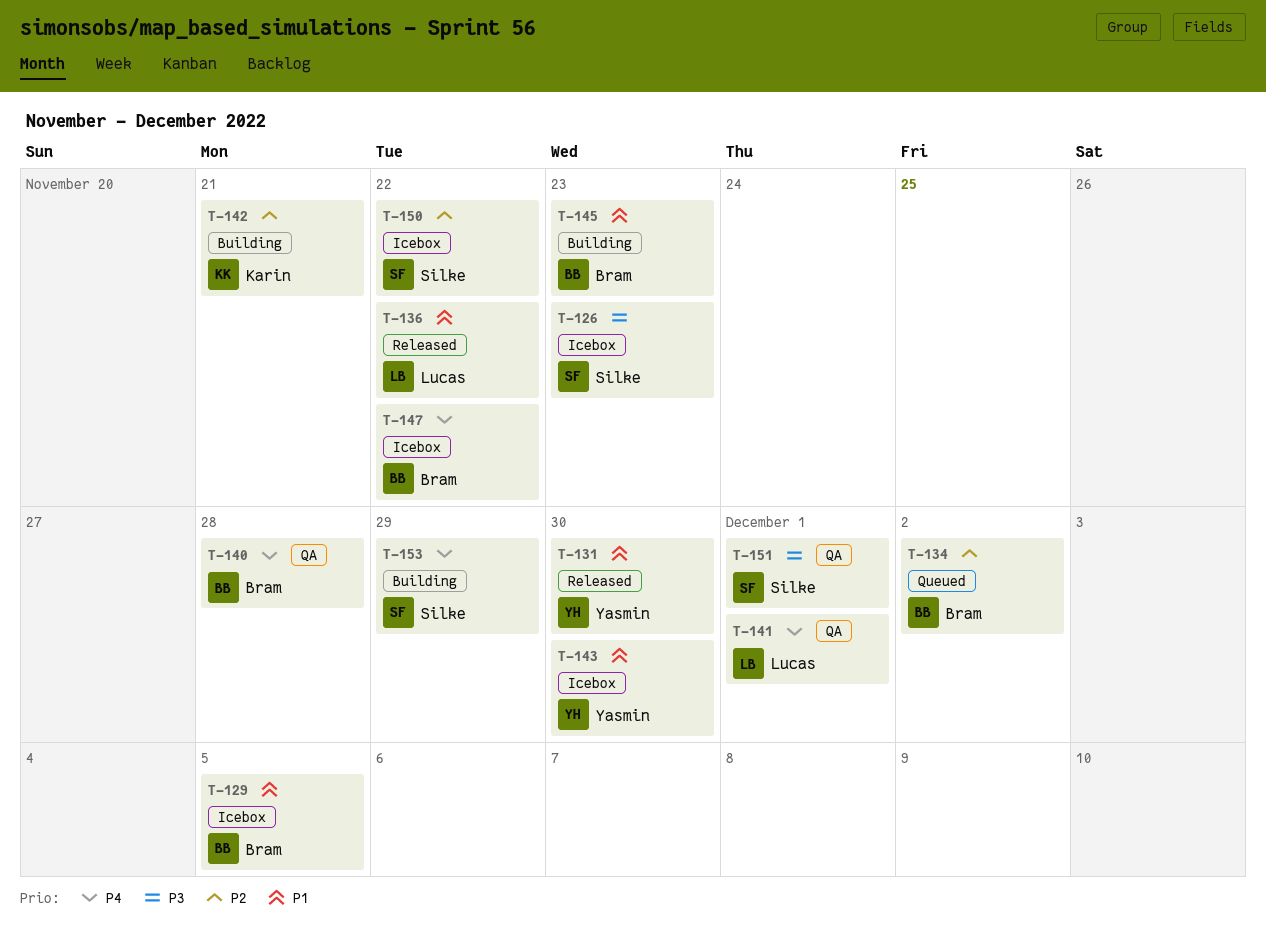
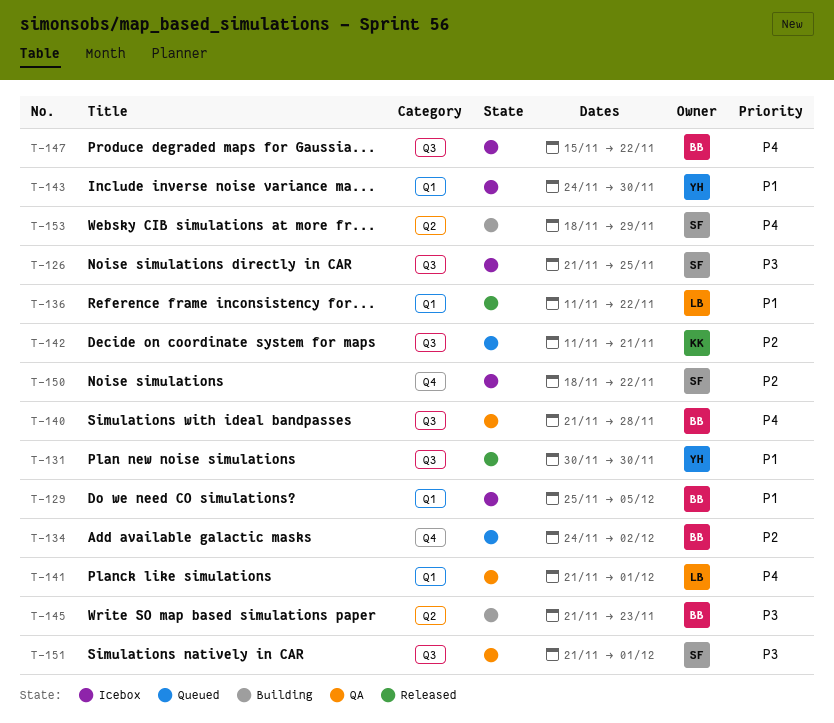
T-126, due: Nov 23 -> Nov 25
T-142, status: Building -> Queued
T-145, priority: P1 -> P3

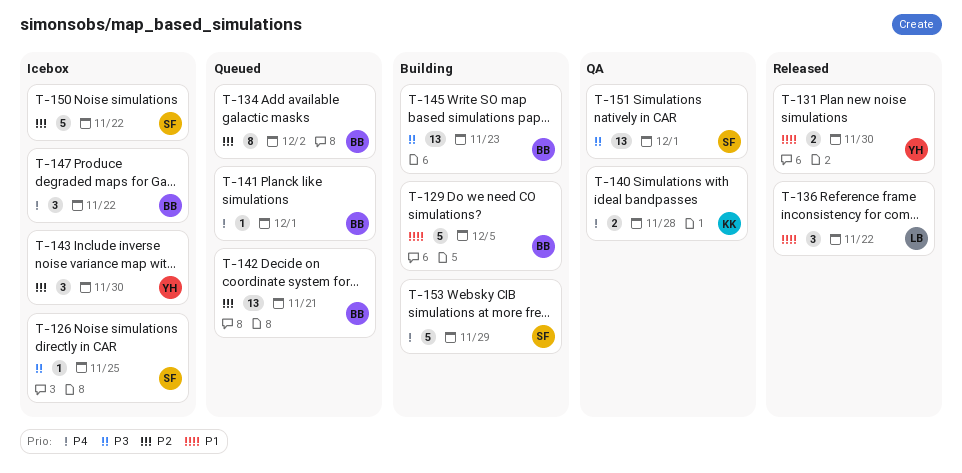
T-129, status: Icebox -> Building
T-140, owner: BB -> KK
T-141, status: QA -> Queued
T-141, owner: LB -> BB
T-142, owner: KK -> BB
T-143, priority: P1 -> P2

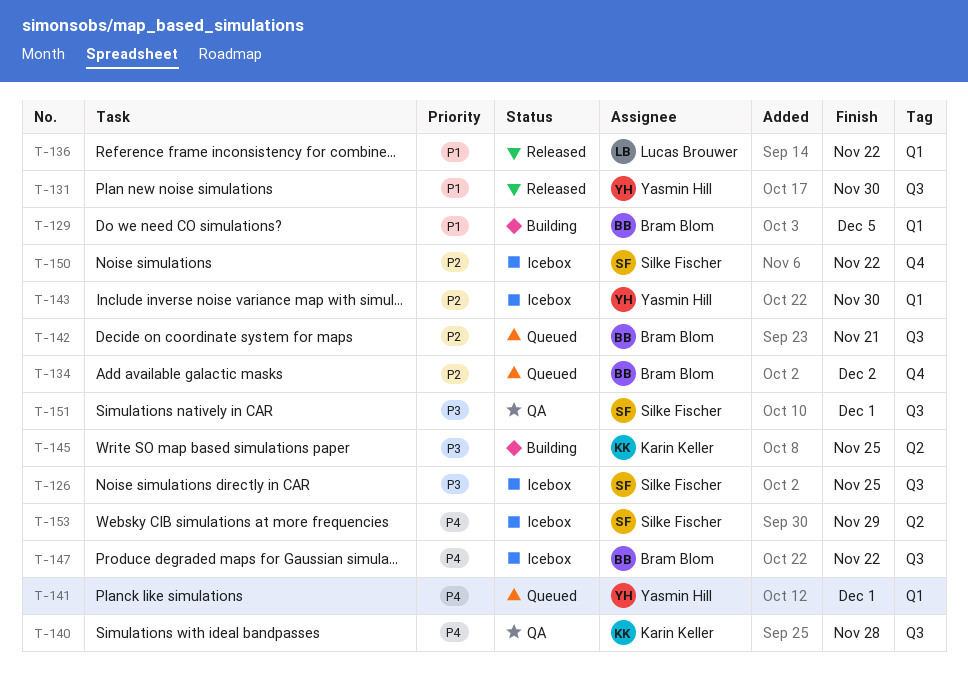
T-141, owner: Bram Blom -> Yasmin Hill
T-145, owner: Bram Blom -> Karin Keller
T-145, due: Nov 23 -> Nov 25
T-153, status: Building -> Icebox

